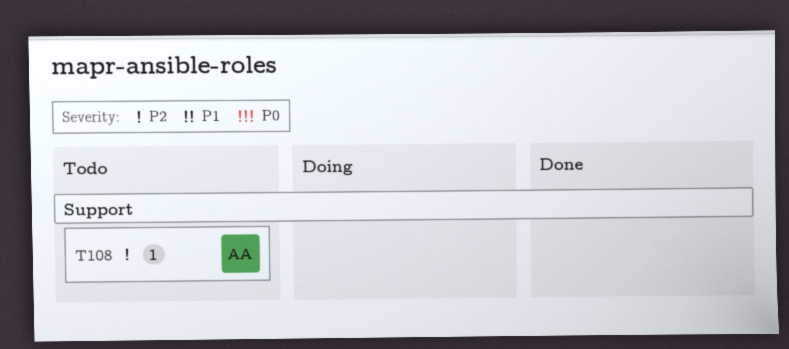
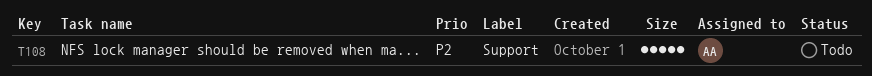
T108, estimate: 1 -> 5

